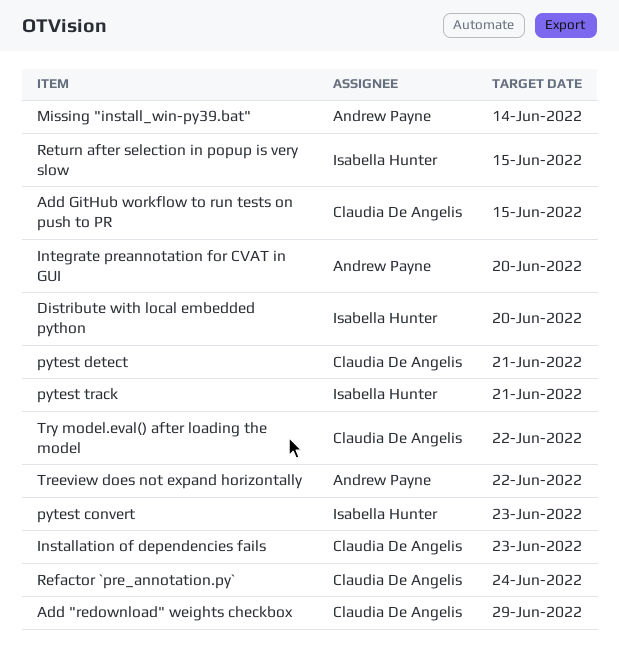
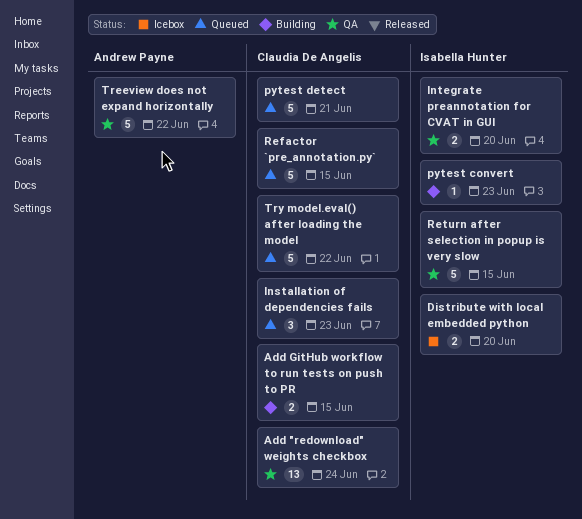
Add "redownload" weights checkbox, due: Jun 29 -> Jun 24
Integrate preannotation for CVAT in GUI, owner: Andrew Payne -> Isabella Hunter
Missing "install_win-py39.bat": present -> none
pytest track: present -> none
Refactor `pre_annotation.py`, due: Jun 24 -> Jun 15

